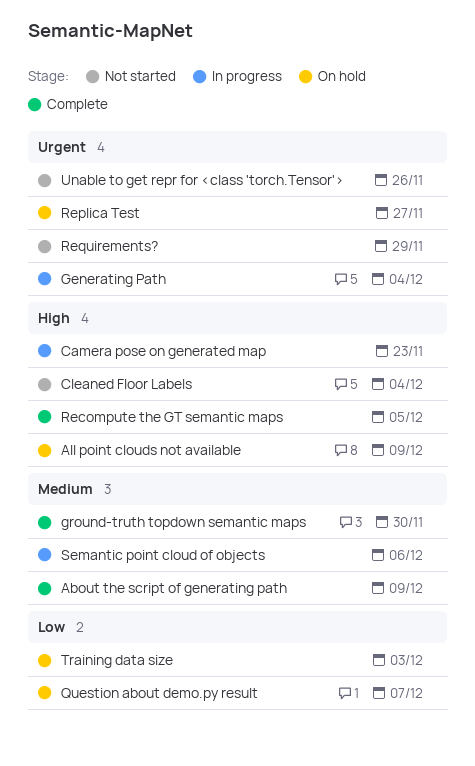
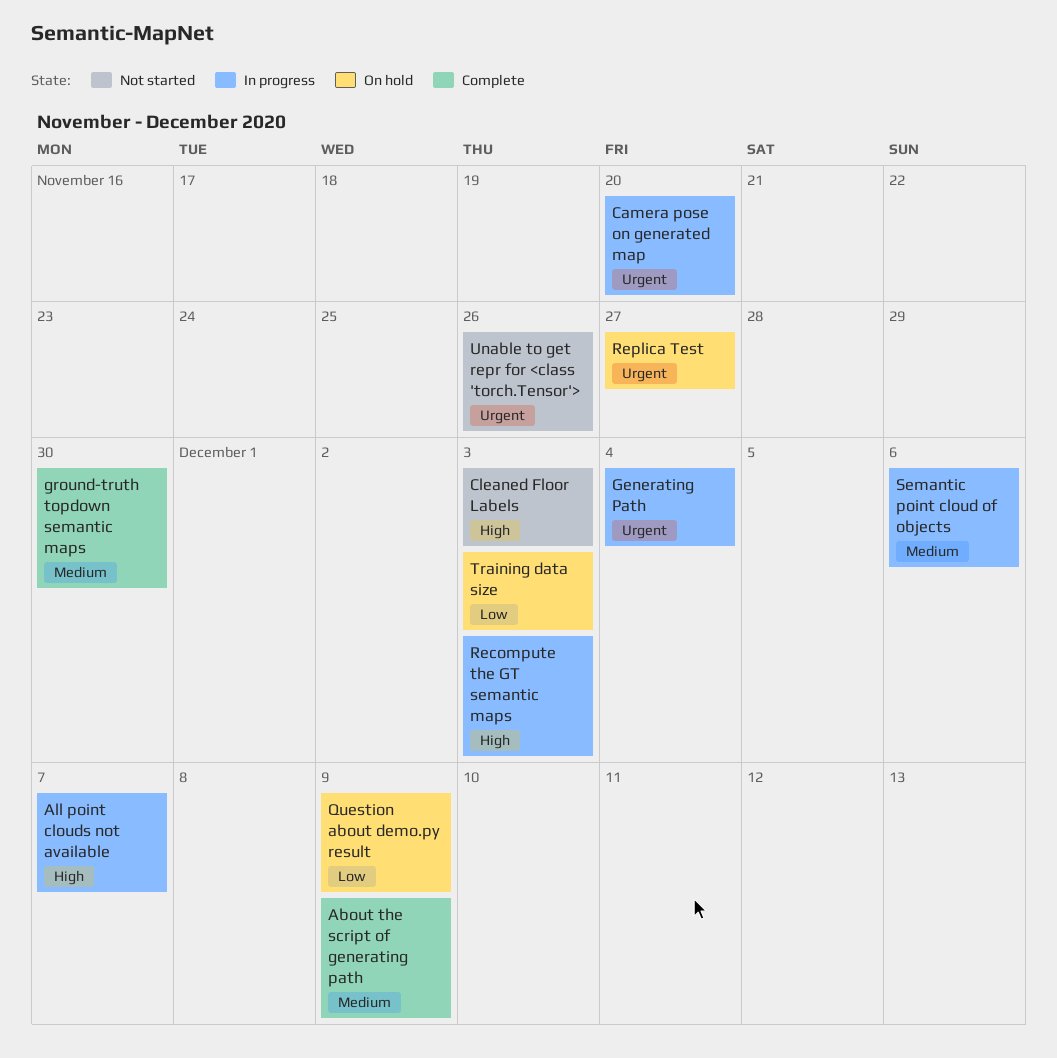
All point clouds not available, status: On hold -> In progress
All point clouds not available, due: Dec 9 -> Dec 7
Camera pose on generated map, priority: High -> Urgent
Camera pose on generated map, due: Nov 23 -> Nov 20
Cleaned Floor Labels, due: Dec 4 -> Dec 3
Question about demo.py result, due: Dec 7 -> Dec 9
Recompute the GT semantic maps, status: Complete -> In progress
Recompute the GT semantic maps, due: Dec 5 -> Dec 3
Requirements?: present -> none

